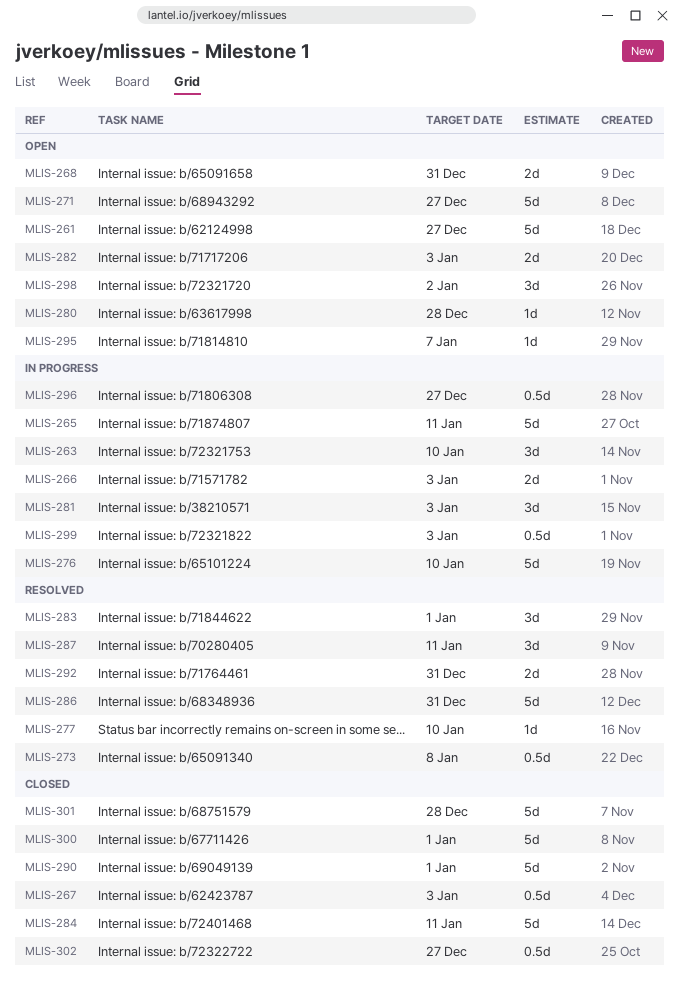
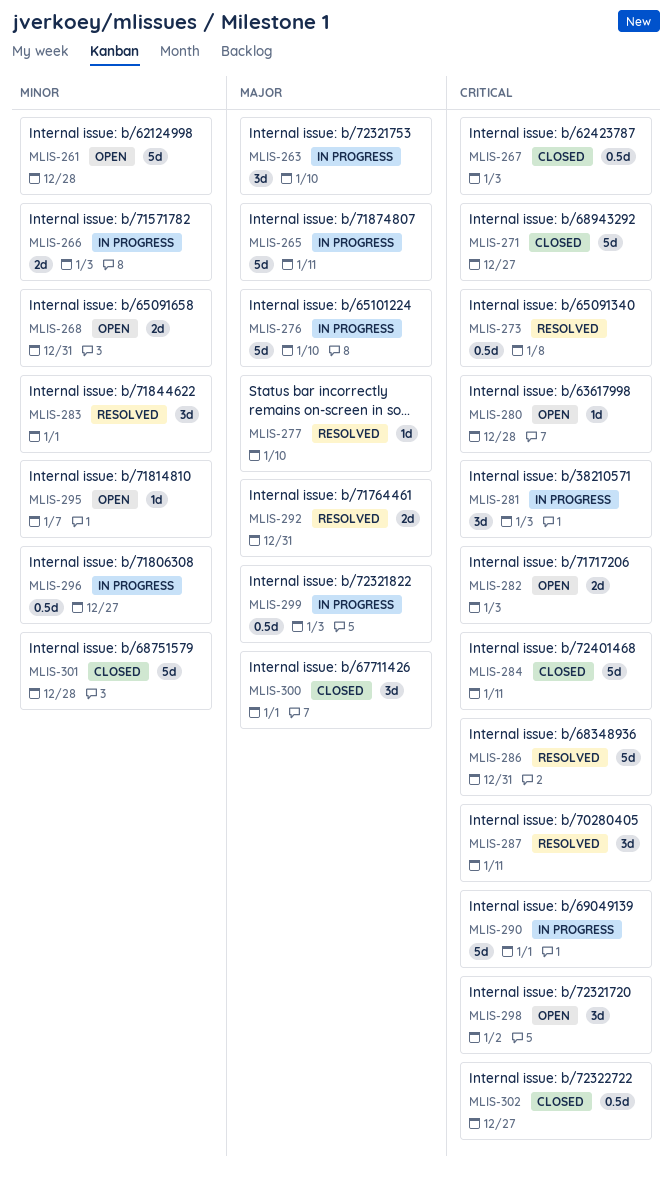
MLIS-261, due: Dec 27 -> Dec 28
MLIS-271, status: Open -> Closed
MLIS-290, status: Closed -> In progress
MLIS-300, estimate: 5d -> 3d

